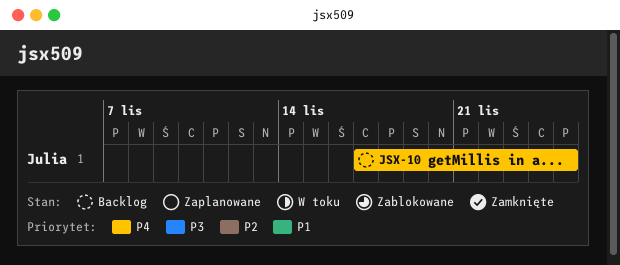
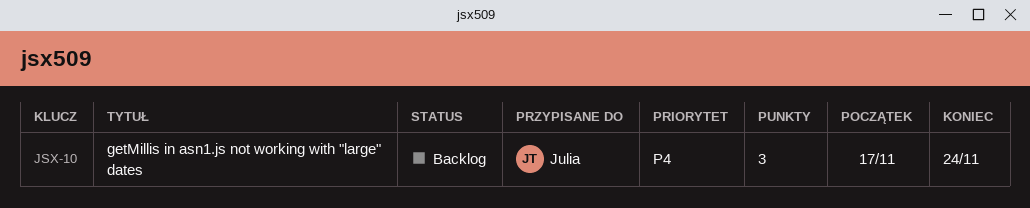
JSX-10, due: Nov 25 -> Nov 24

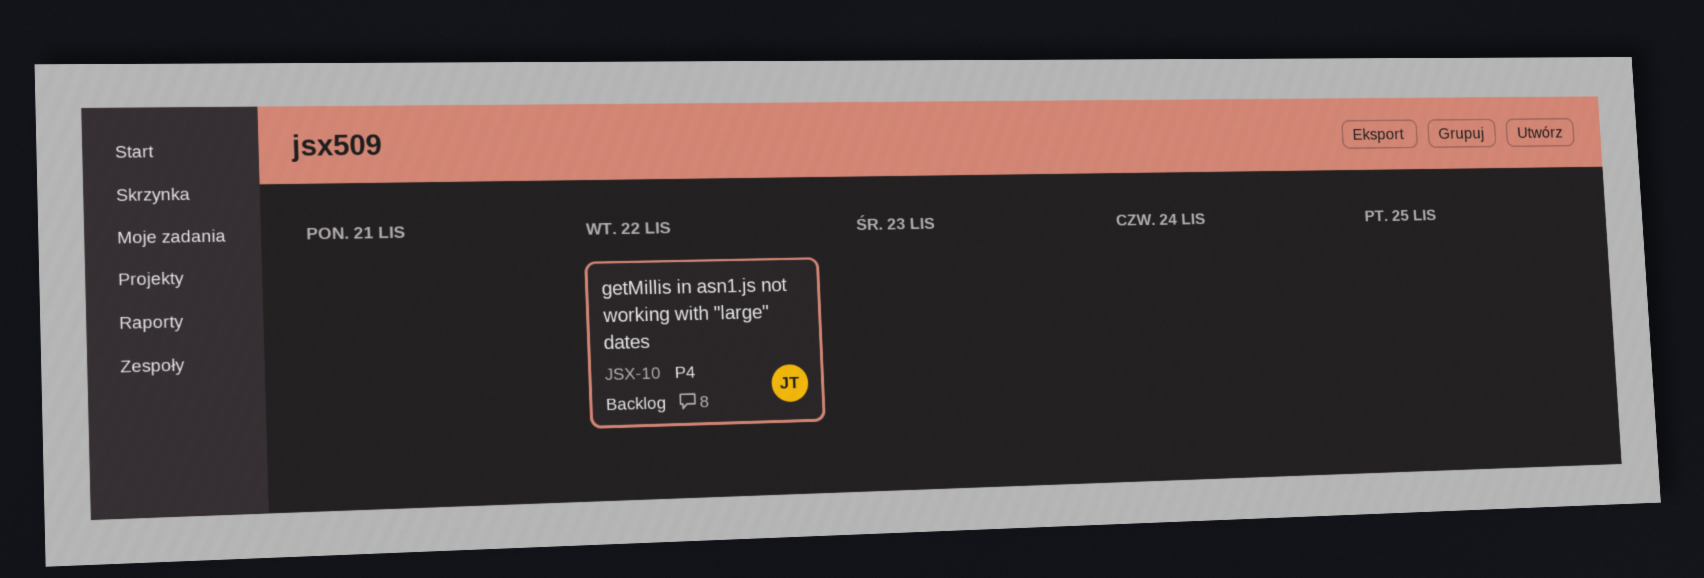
JSX-10, due: Nov 24 -> Nov 22

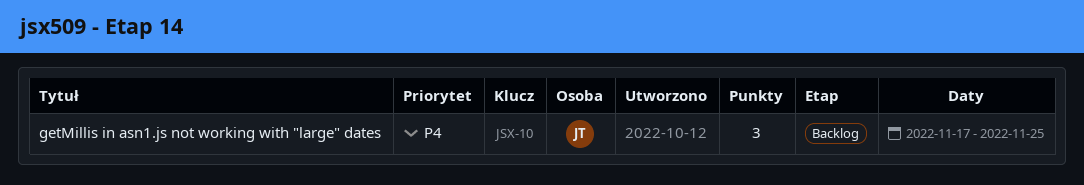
JSX-10, due: Nov 22 -> Nov 25

